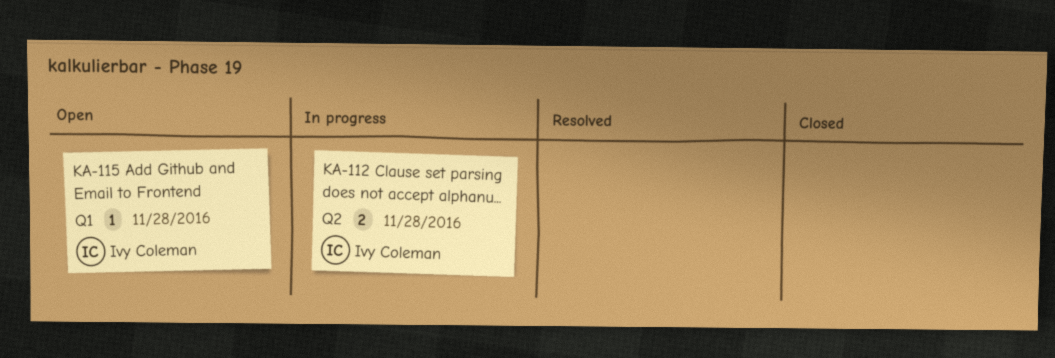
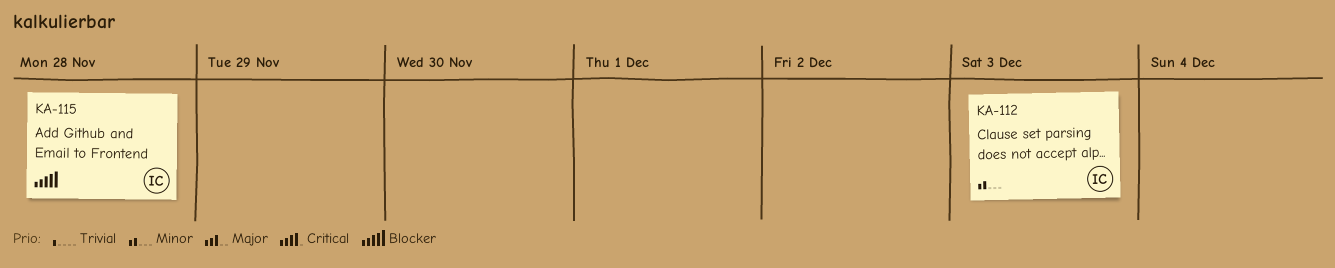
KA-112, due: Nov 28 -> Dec 3

